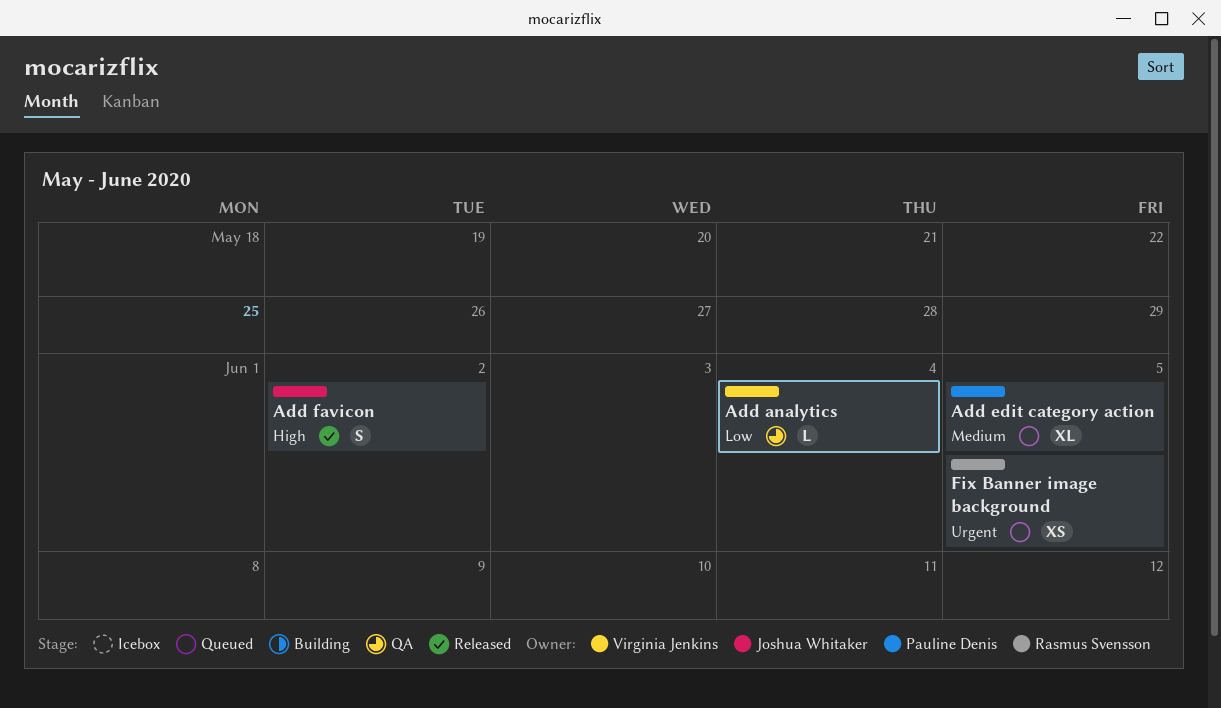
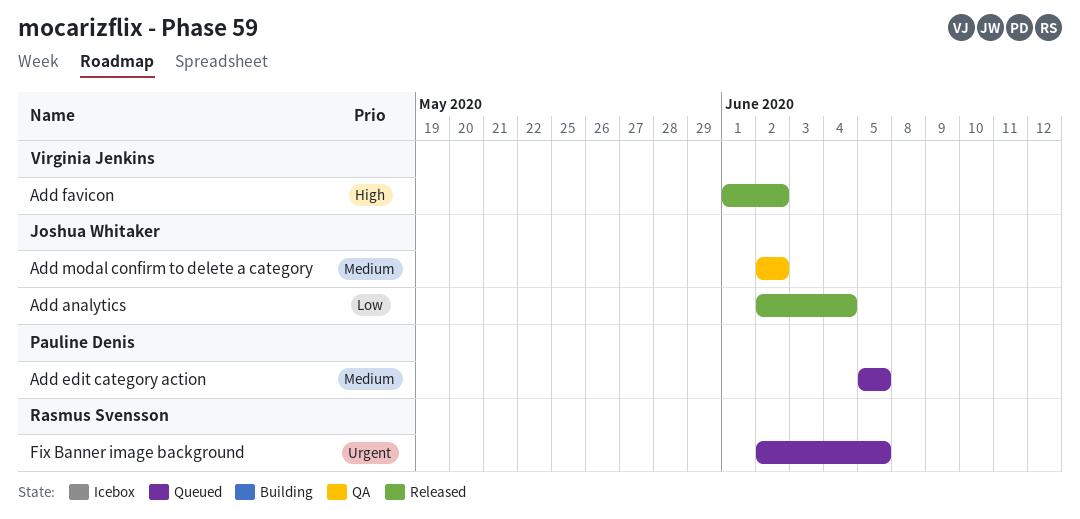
Add analytics, status: QA -> Released
Add analytics, owner: Virginia Jenkins -> Joshua Whitaker
Add favicon, owner: Joshua Whitaker -> Virginia Jenkins
Add modal confirm to delete a category: none -> present

